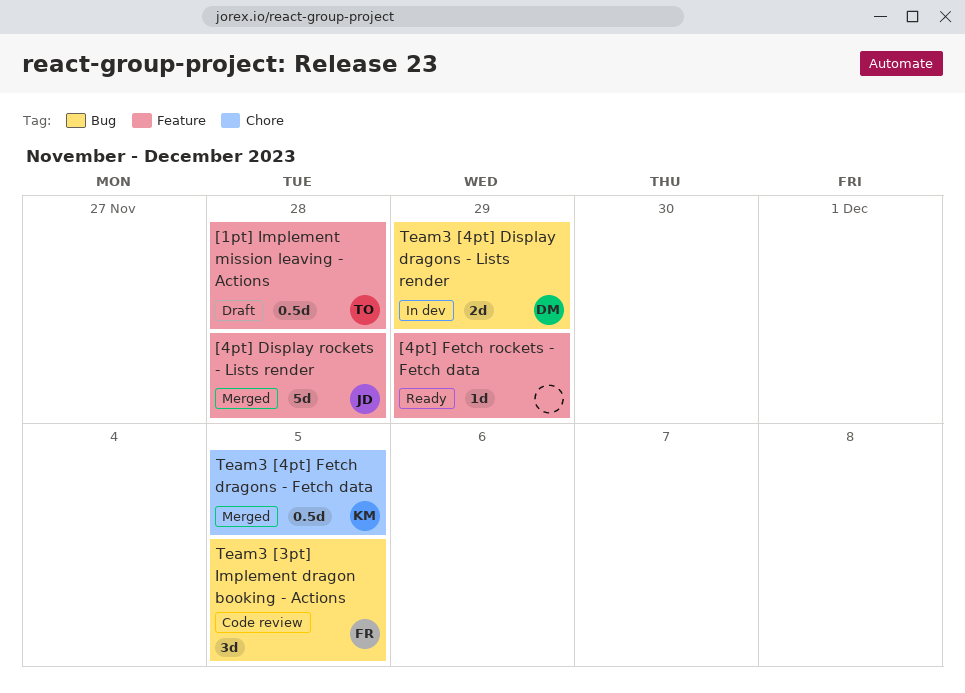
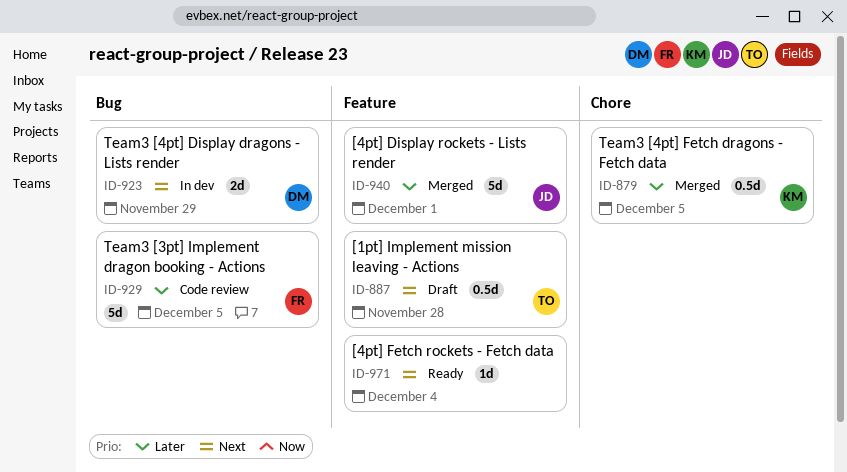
[4pt] Display rockets - Lists render, due: Nov 28 -> Dec 1
[4pt] Fetch rockets - Fetch data, due: Nov 29 -> Dec 4
Team3 [3pt] Implement dragon booking - Actions, estimate: 3d -> 5d

